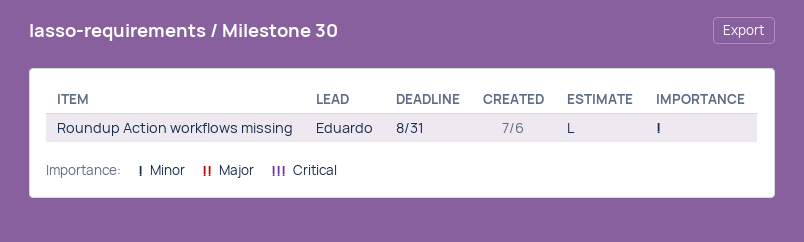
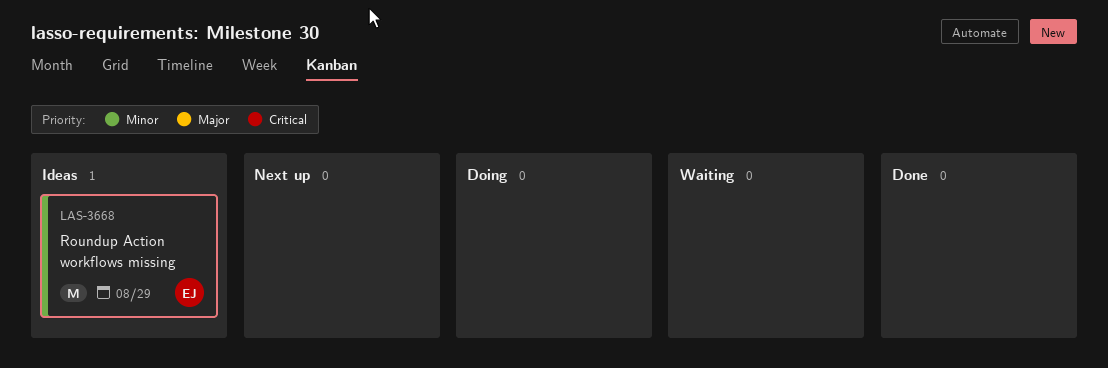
Roundup Action workflows missing, estimate: L -> M
Roundup Action workflows missing, due: Aug 31 -> Aug 29

